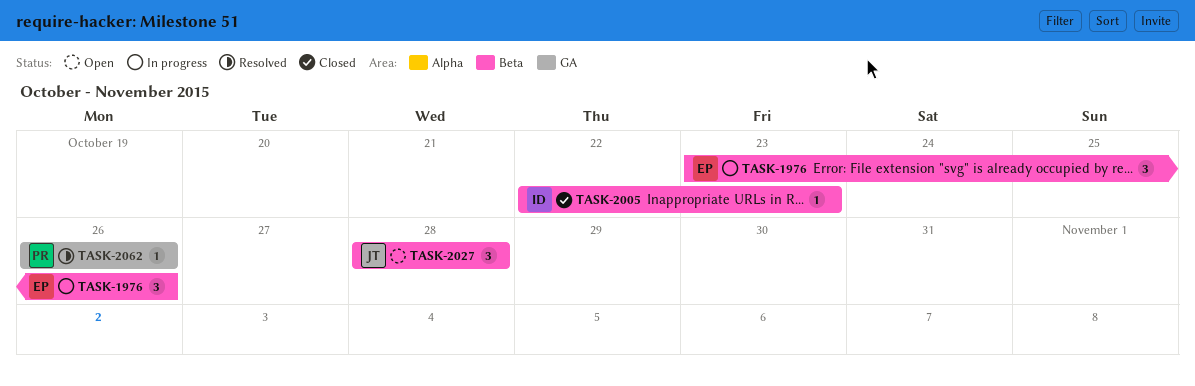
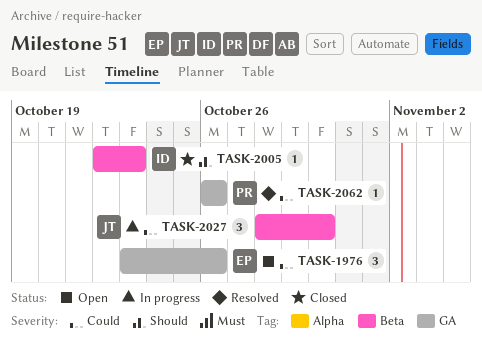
TASK-1976, status: In progress -> Open
TASK-1976, label: Beta -> GA
TASK-2027, status: Open -> In progress
TASK-2027, due: Oct 28 -> Oct 30

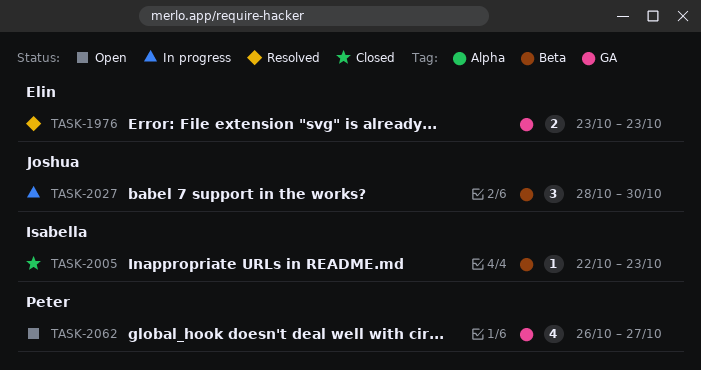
TASK-1976, status: Open -> Resolved
TASK-1976, estimate: 3 -> 2
TASK-1976, due: Oct 26 -> Oct 23
TASK-2062, status: Resolved -> Open
TASK-2062, estimate: 1 -> 4
TASK-2062, due: Oct 26 -> Oct 27

